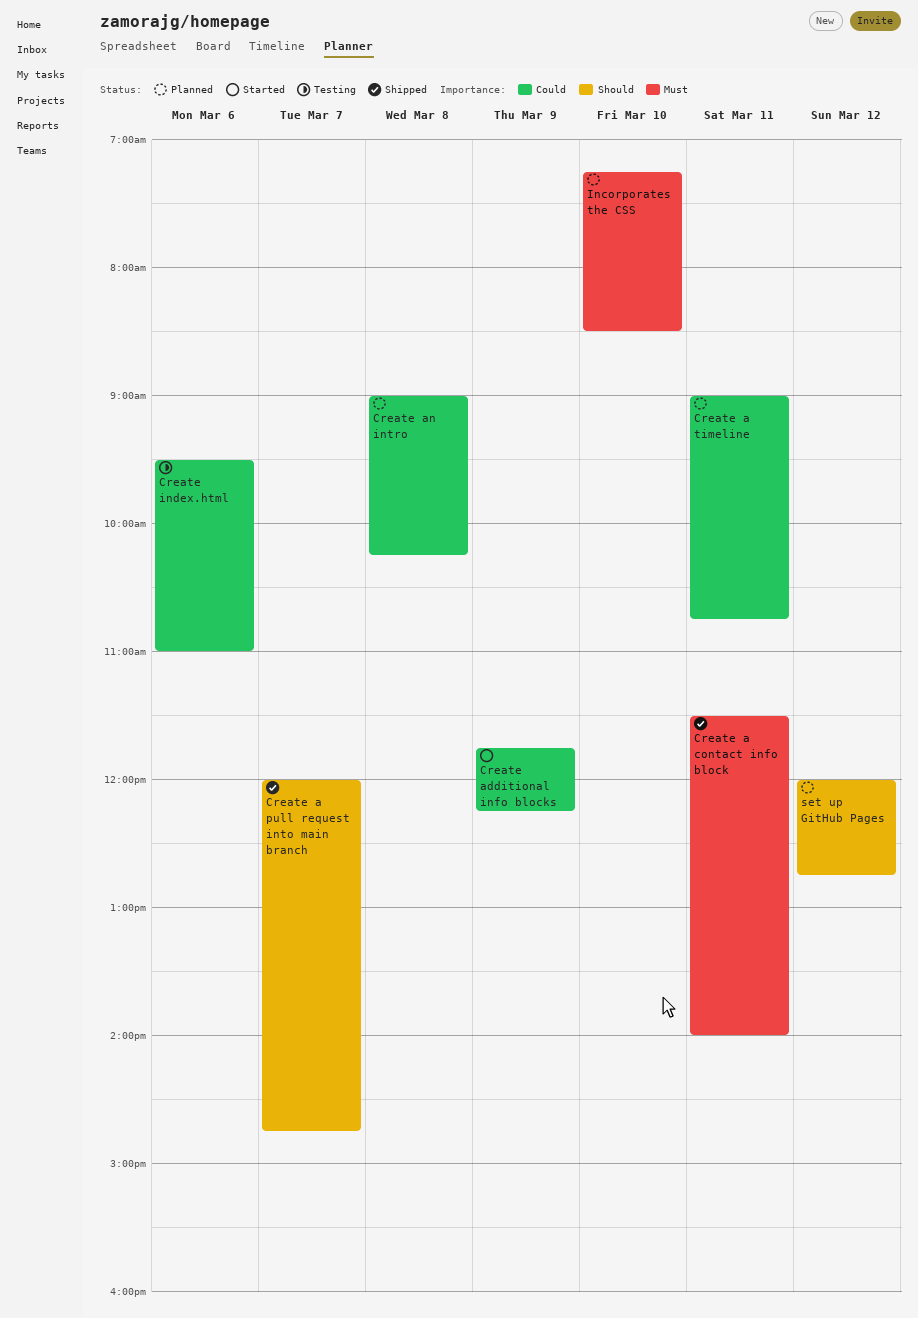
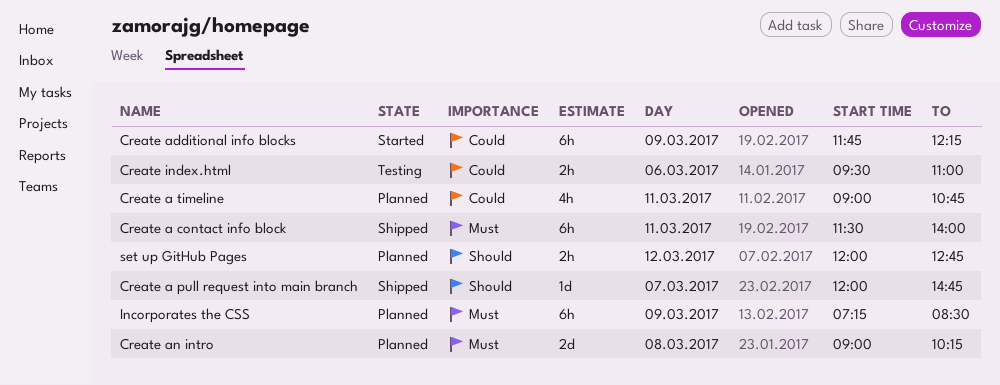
Create an intro, priority: Could -> Must
Incorporates the CSS, day: Mar 10 -> Mar 9

